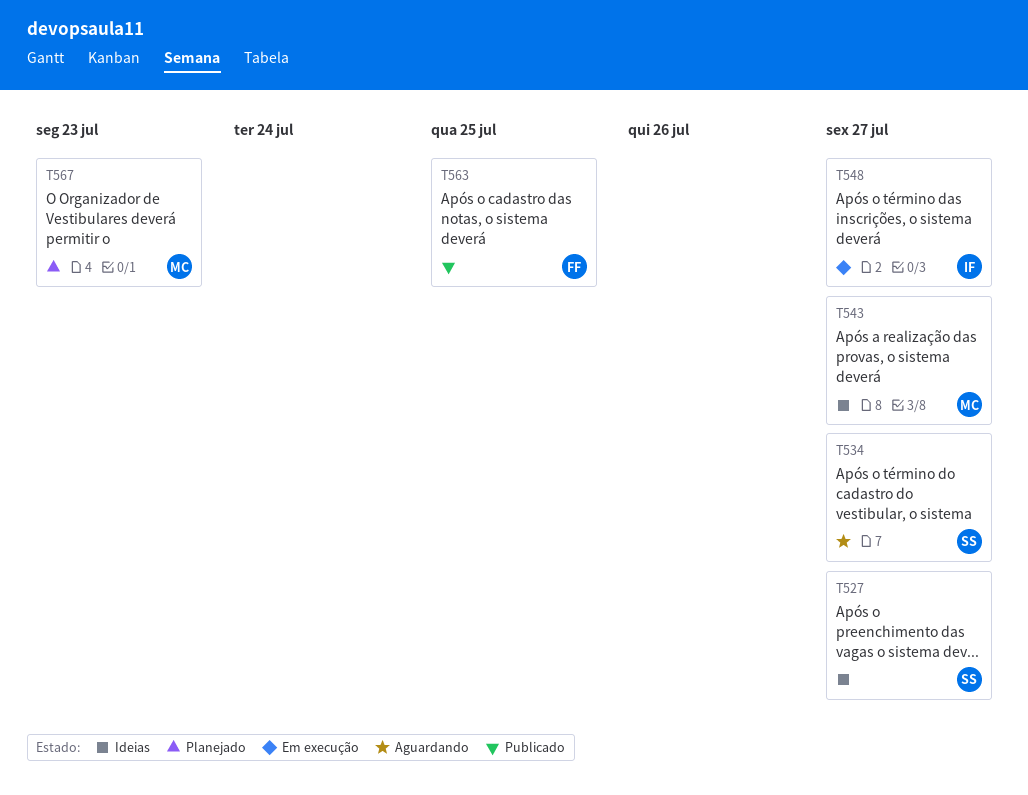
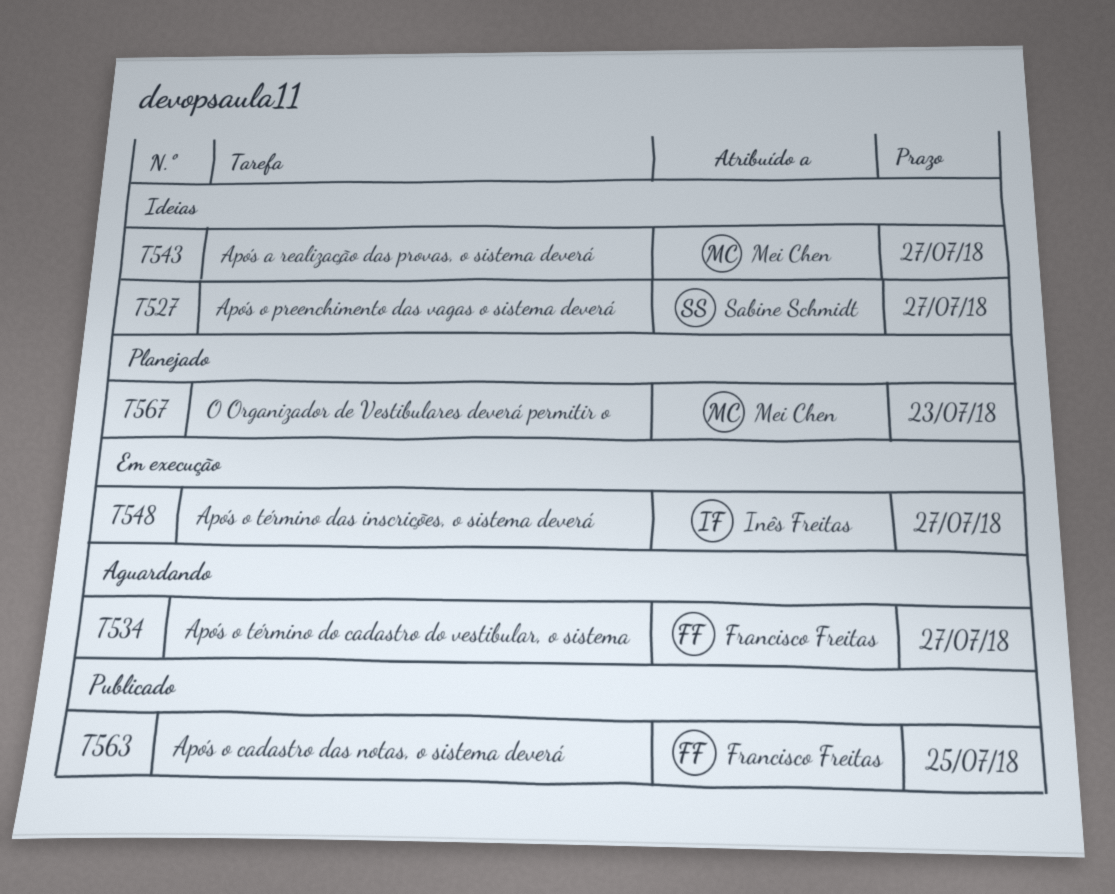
T534, owner: Sabine Schmidt -> Francisco Freitas

